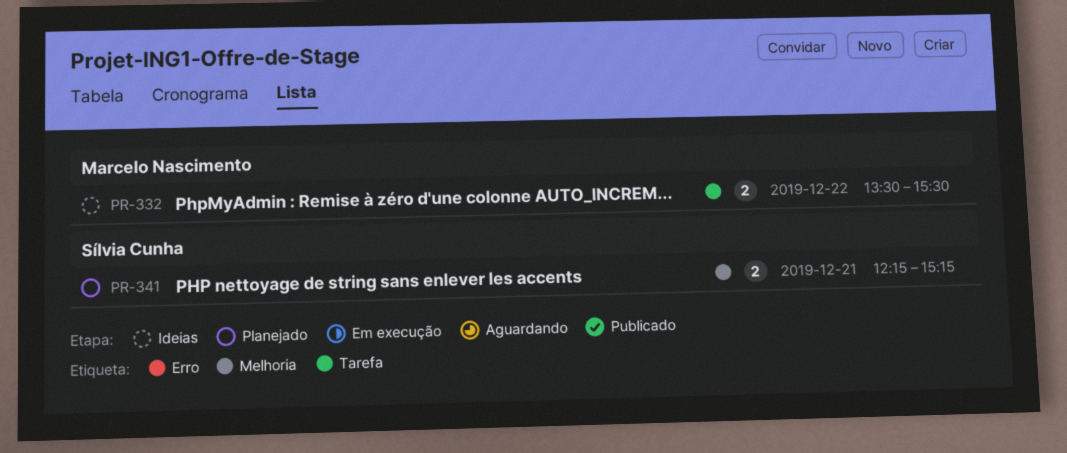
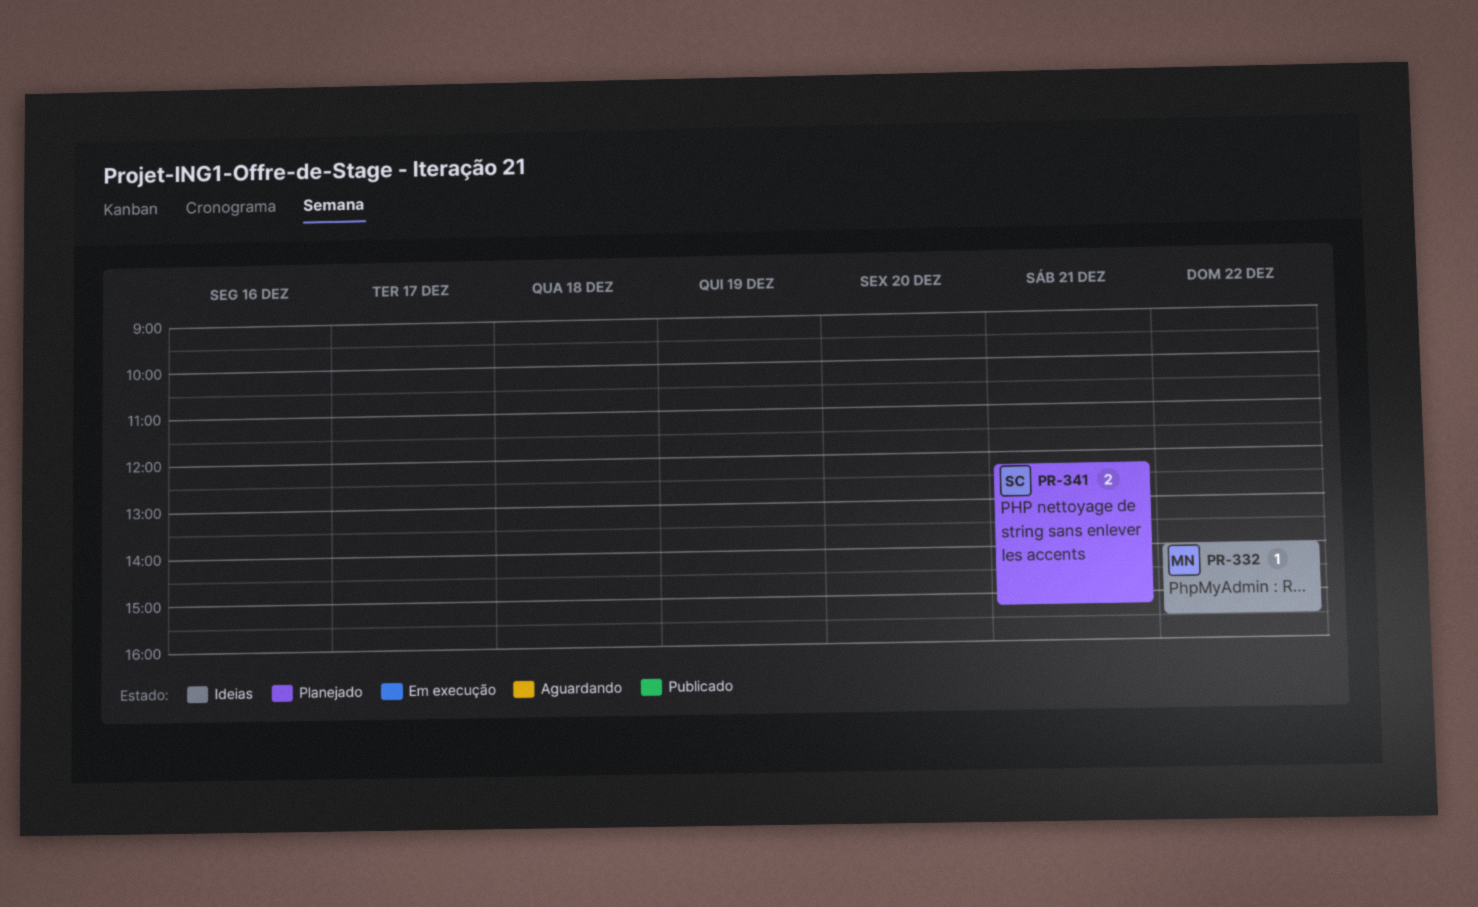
PR-332, estimate: 2 -> 1
PR-332, begins: 13:30 -> 14:00

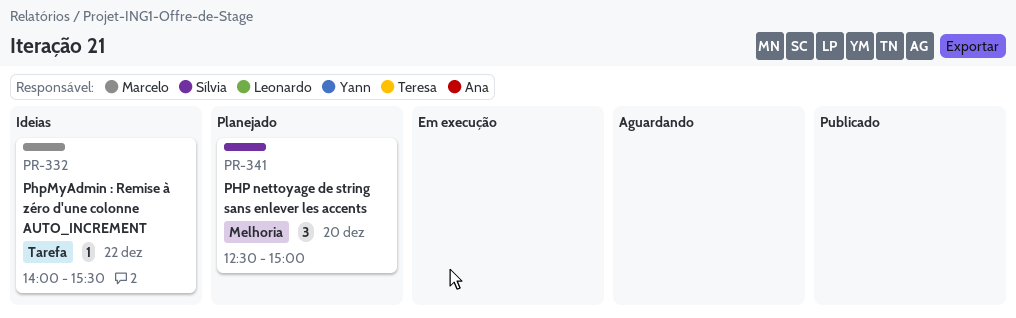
PR-341, estimate: 2 -> 3
PR-341, day: Dec 21 -> Dec 20
PR-341, begins: 12:15 -> 12:30
PR-341, ends: 15:15 -> 15:00

